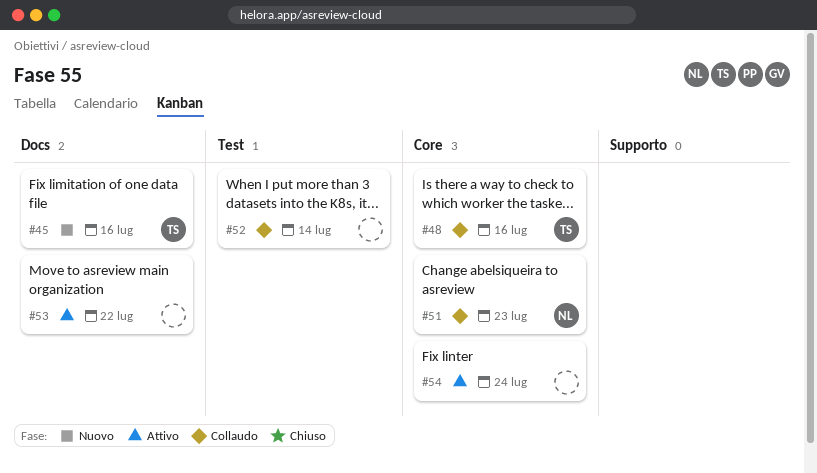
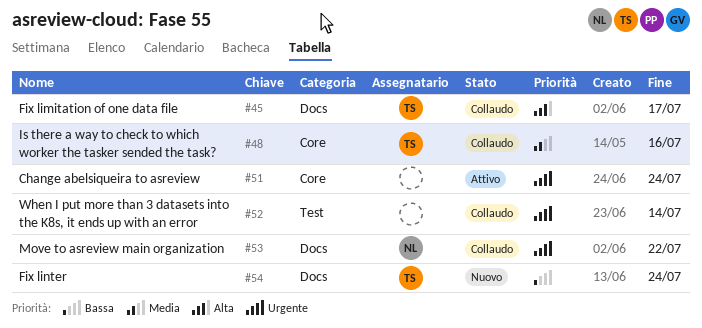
#45, status: Nuovo -> Collaudo
#45, due: Jul 16 -> Jul 17
#51, status: Collaudo -> Attivo
#51, owner: NL -> none
#51, due: Jul 23 -> Jul 24
#53, status: Attivo -> Collaudo
#53, owner: none -> NL
#54, status: Attivo -> Nuovo
#54, owner: none -> TS
#54, label: Core -> Docs

